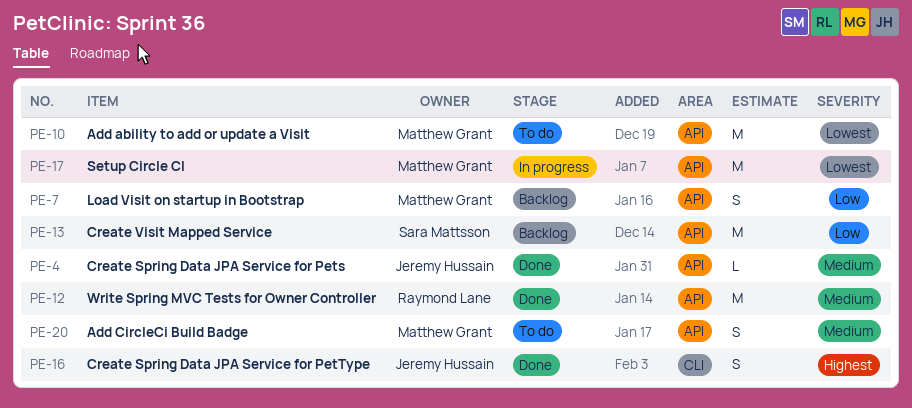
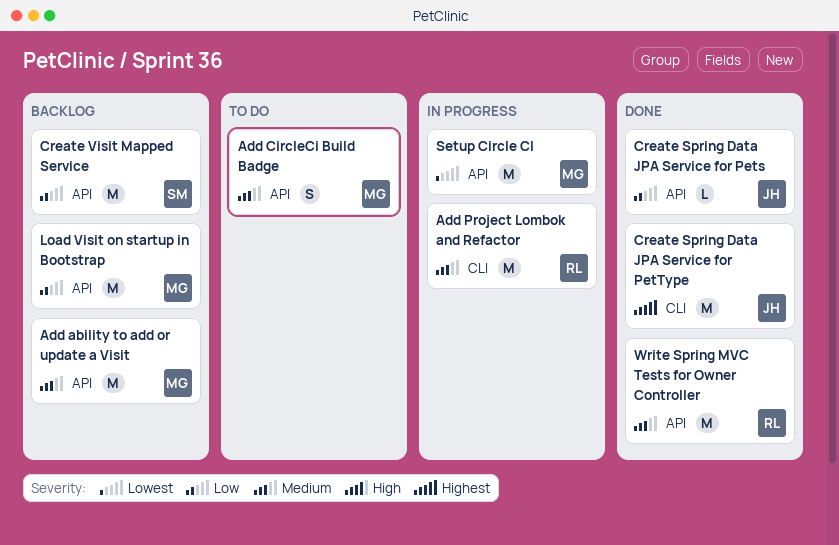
Add ability to add or update a Visit, status: To do -> Backlog
Add ability to add or update a Visit, priority: Lowest -> Medium
Add Project Lombok and Refactor: none -> present
Create Spring Data JPA Service for Pets, priority: Medium -> Low
Create Spring Data JPA Service for PetType, estimate: S -> M
Load Visit on startup in Bootstrap, estimate: S -> M

